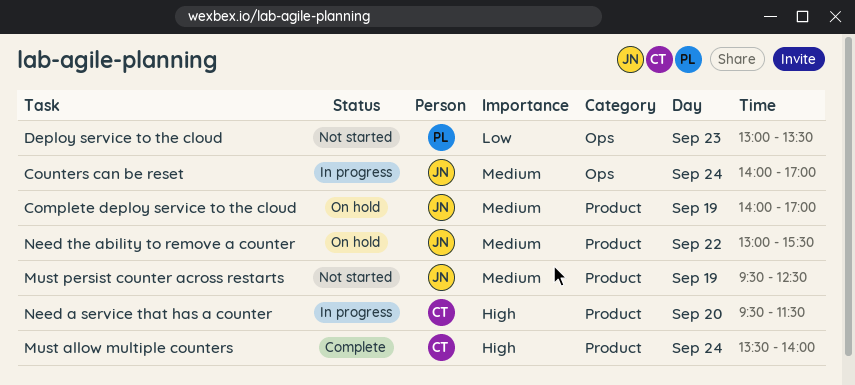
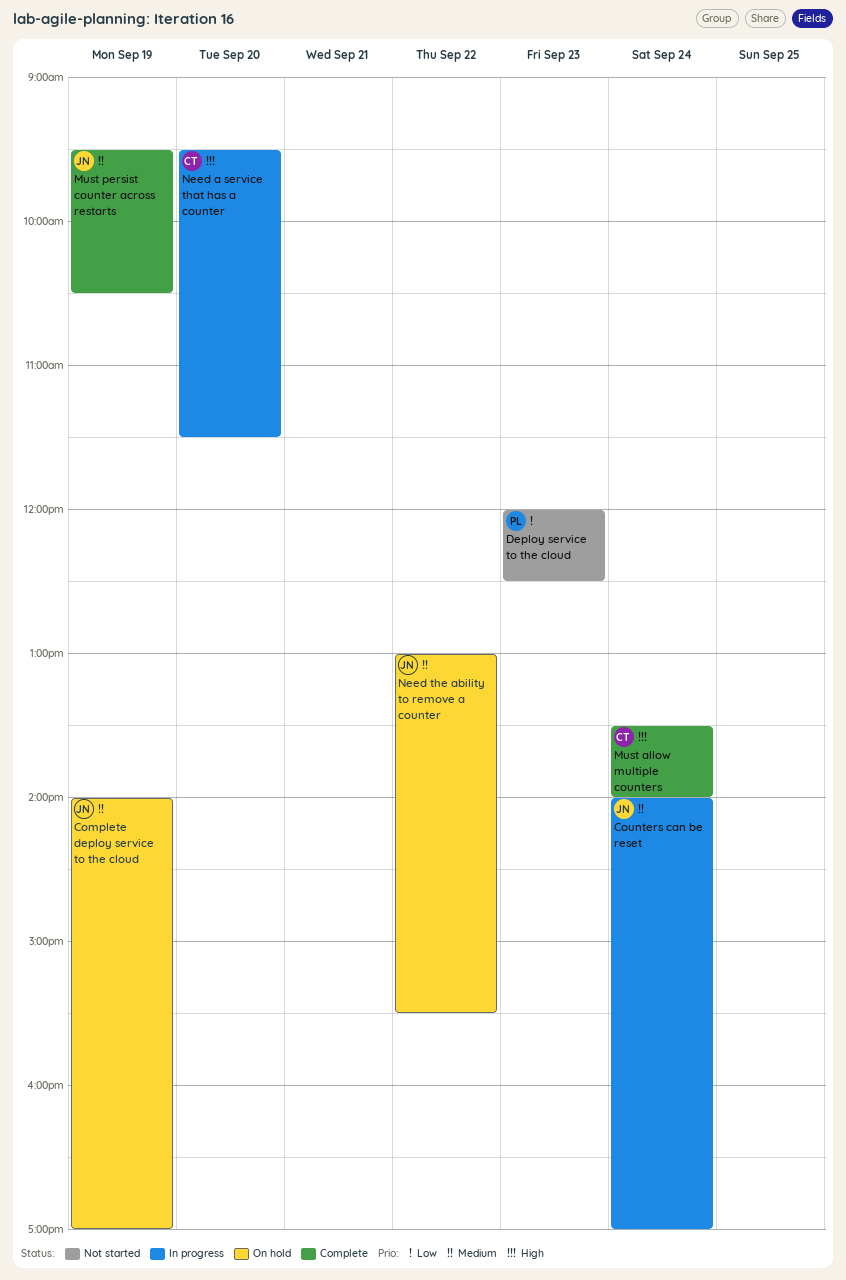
Deploy service to the cloud, begins: 13:00 -> 12:00
Deploy service to the cloud, ends: 13:30 -> 12:30
Must persist counter across restarts, status: Not started -> Complete
Must persist counter across restarts, ends: 12:30 -> 10:30

